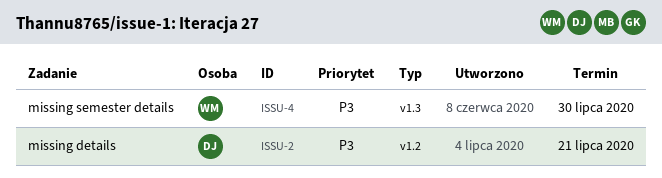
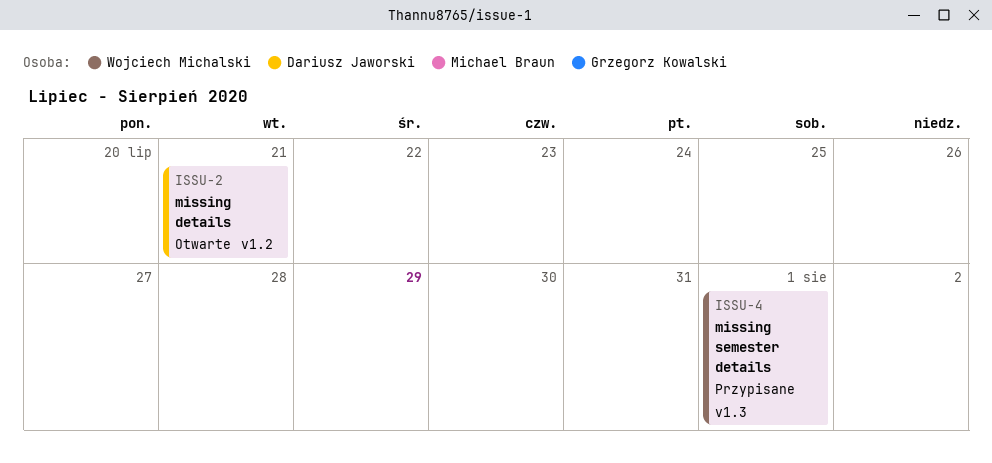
ISSU-4, due: Jul 30 -> Aug 1

